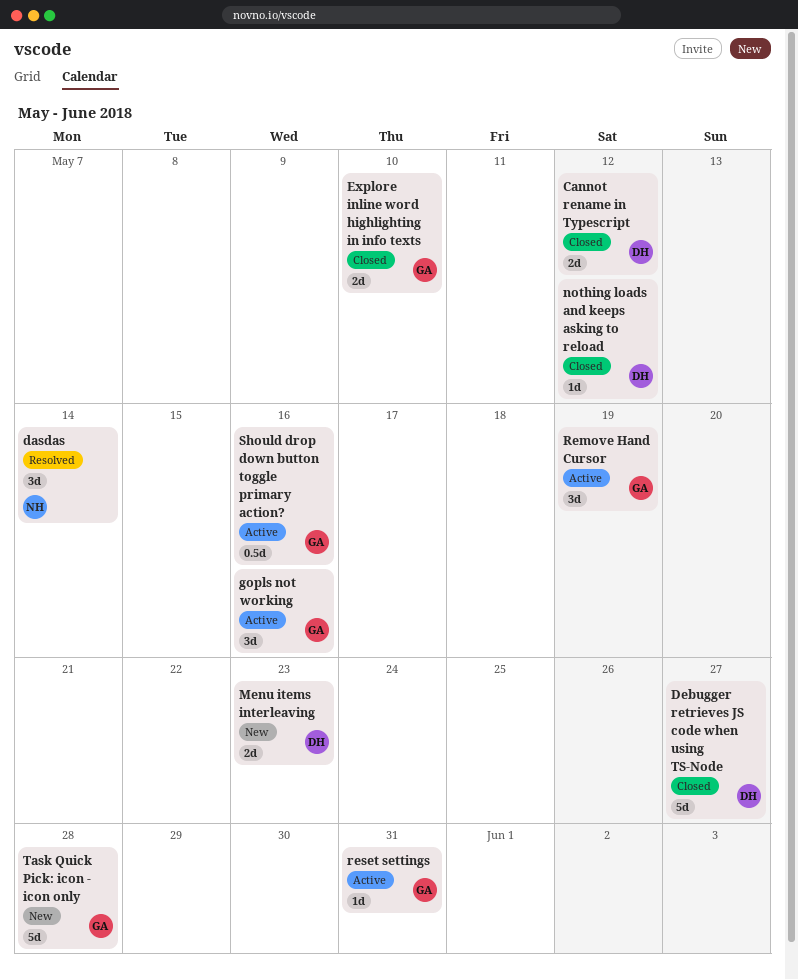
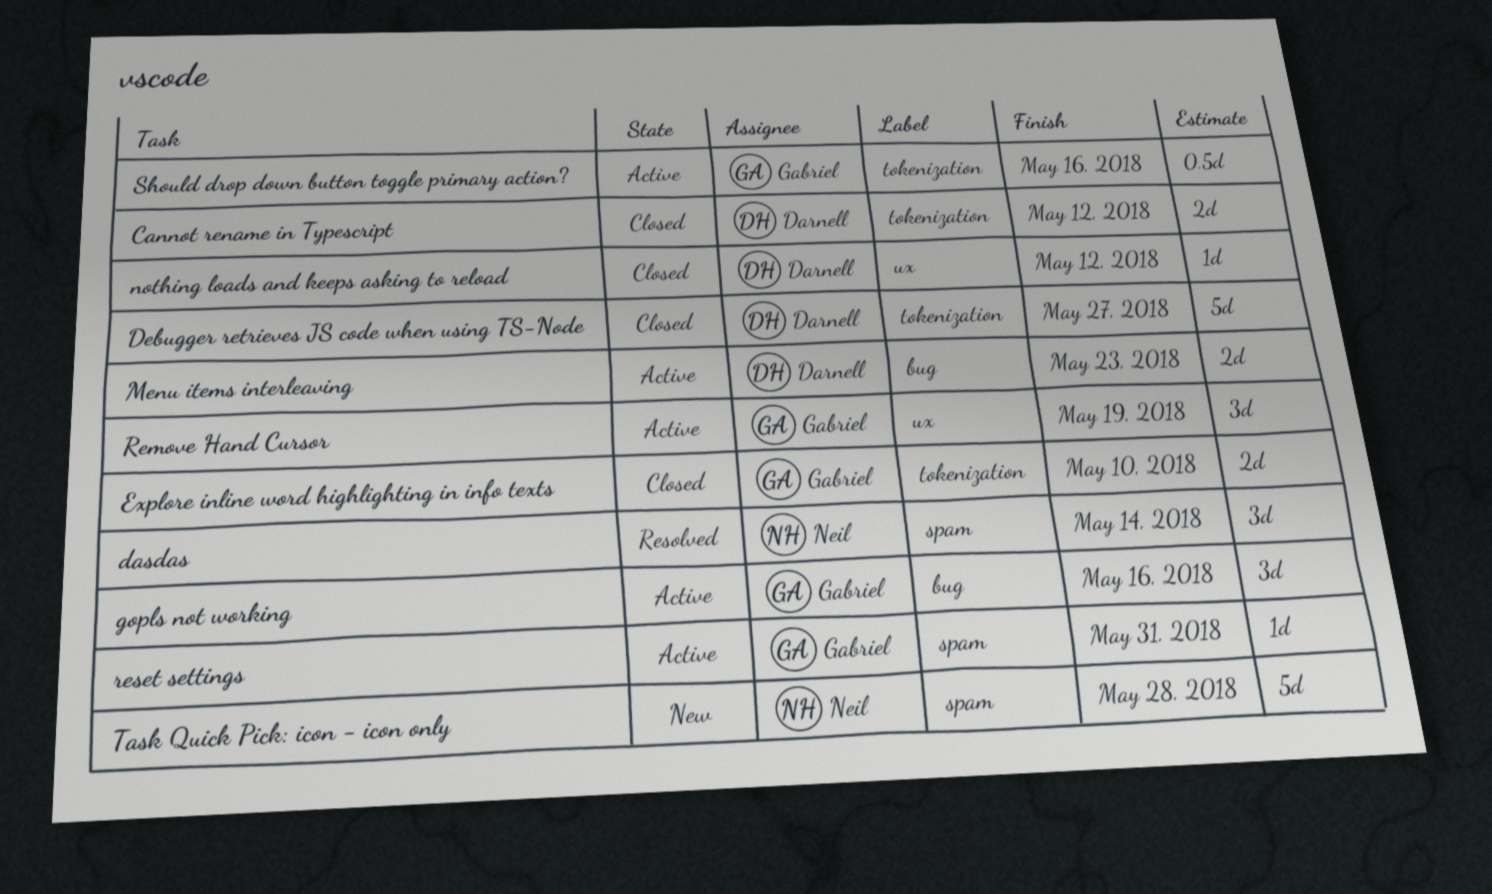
Menu items interleaving, status: New -> Active
Task Quick Pick: icon - icon only, owner: Gabriel -> Neil

